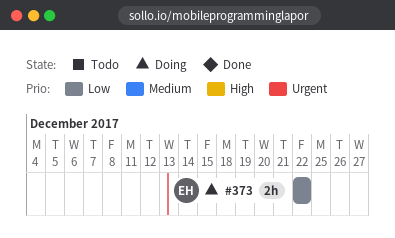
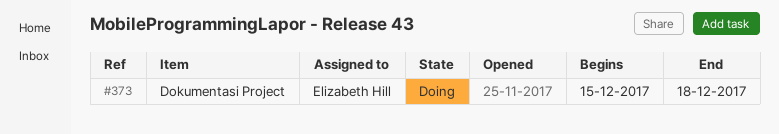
#373, start: Dec 22 -> Dec 15
#373, due: Dec 22 -> Dec 18

